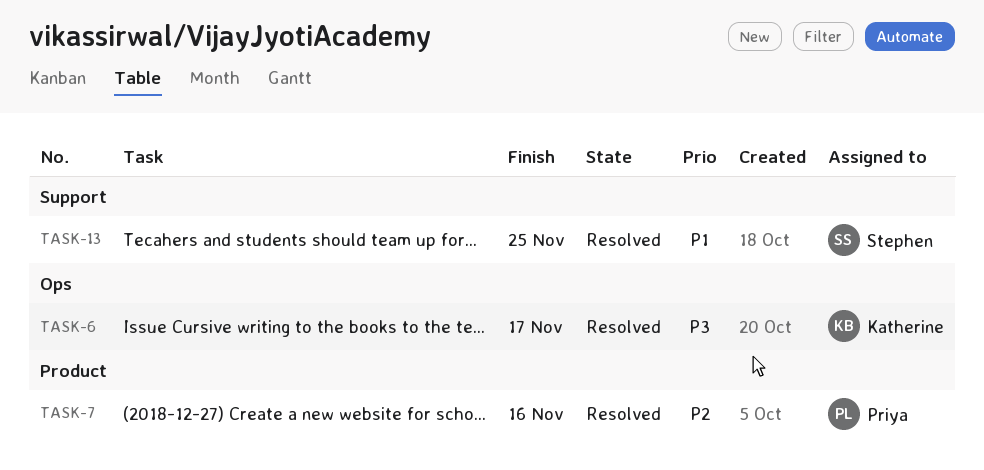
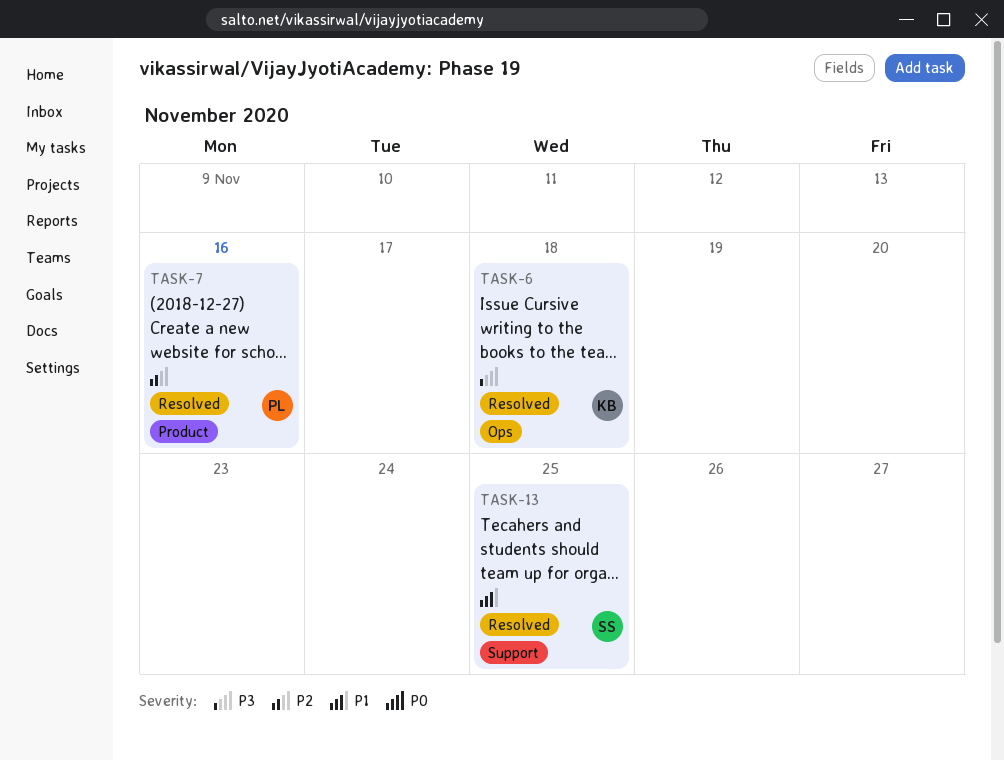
TASK-6, due: Nov 17 -> Nov 18

